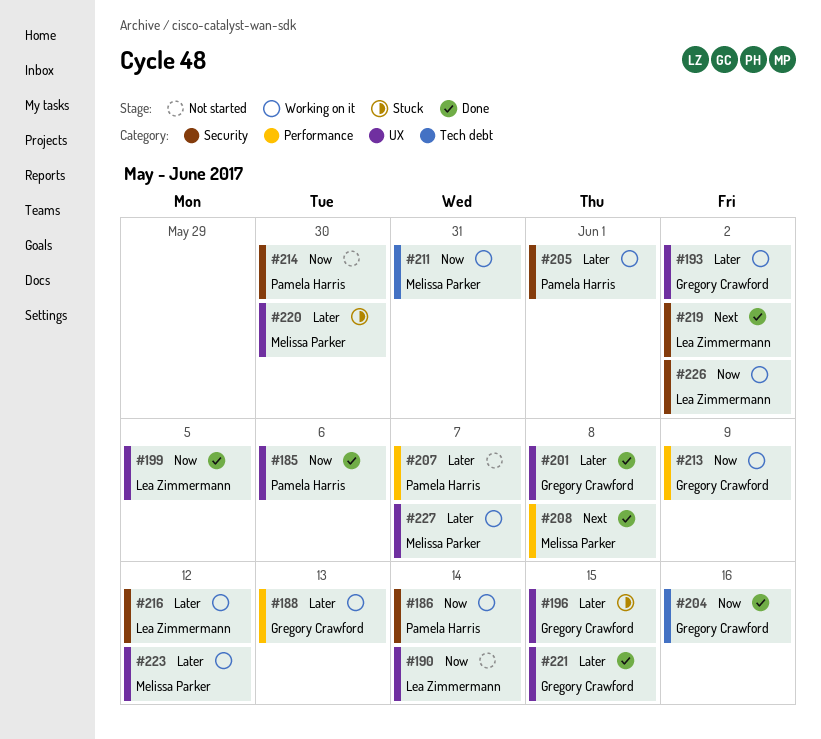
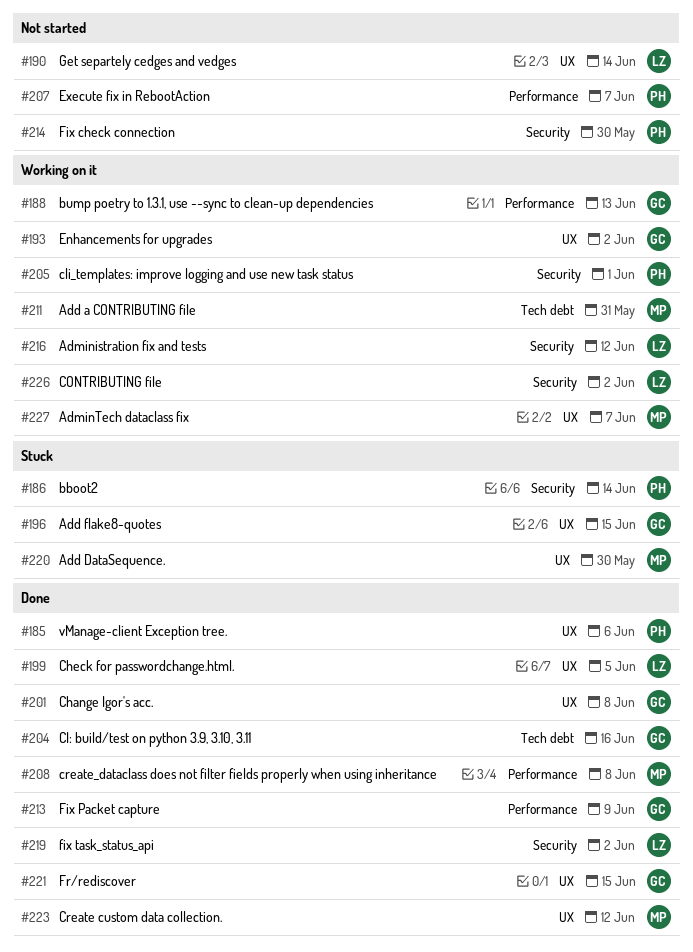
#186, status: Working on it -> Stuck
#213, status: Working on it -> Done
#223, status: Working on it -> Done

